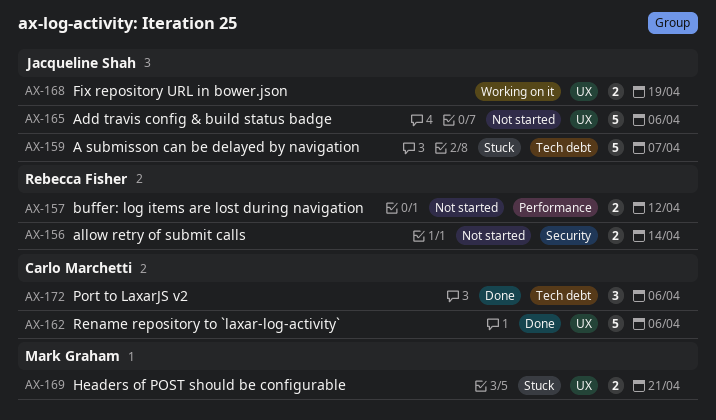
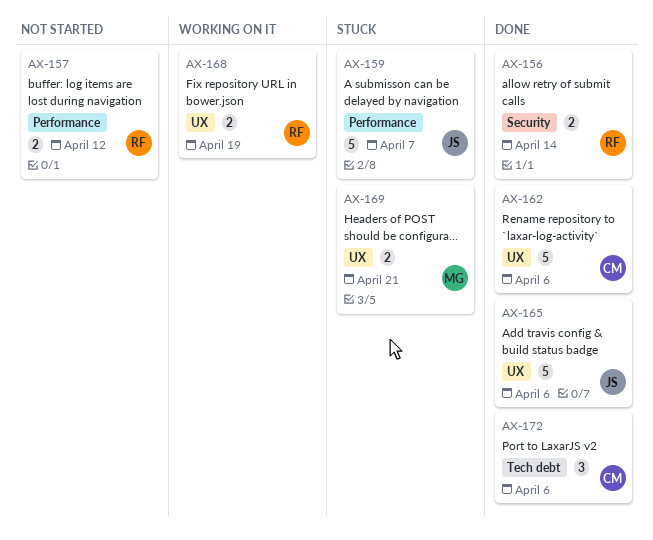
AX-156, status: Not started -> Done
AX-159, label: Tech debt -> Performance
AX-165, status: Not started -> Done
AX-168, owner: Jacqueline Shah -> Rebecca Fisher

